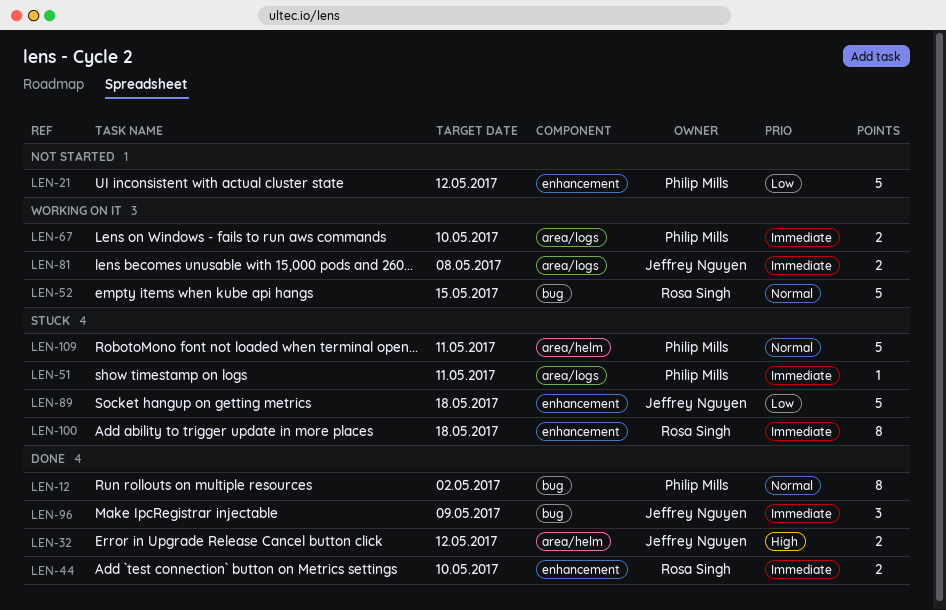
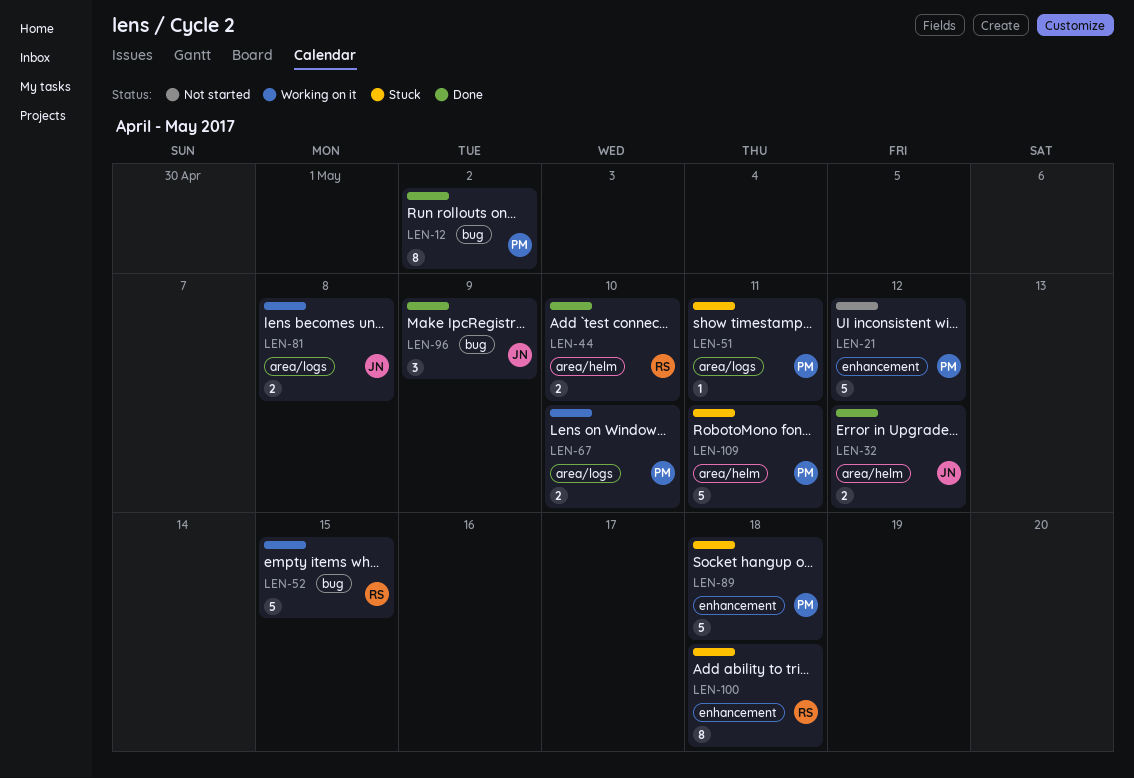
LEN-44, label: enhancement -> area/helm
LEN-89, owner: Jeffrey Nguyen -> Philip Mills

